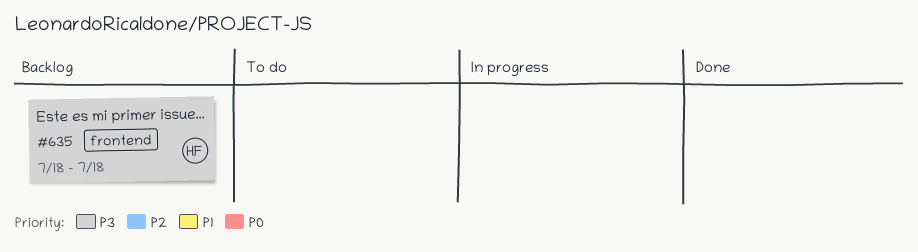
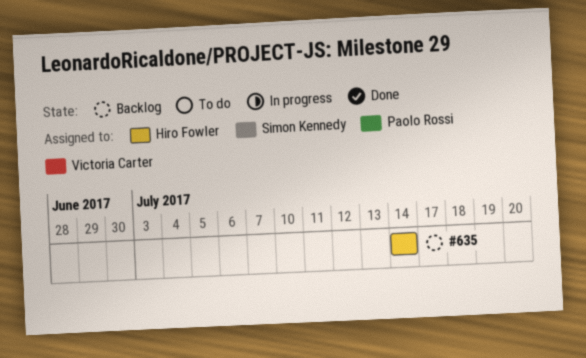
#635, start: Jul 18 -> Jul 14
#635, due: Jul 18 -> Jul 14

